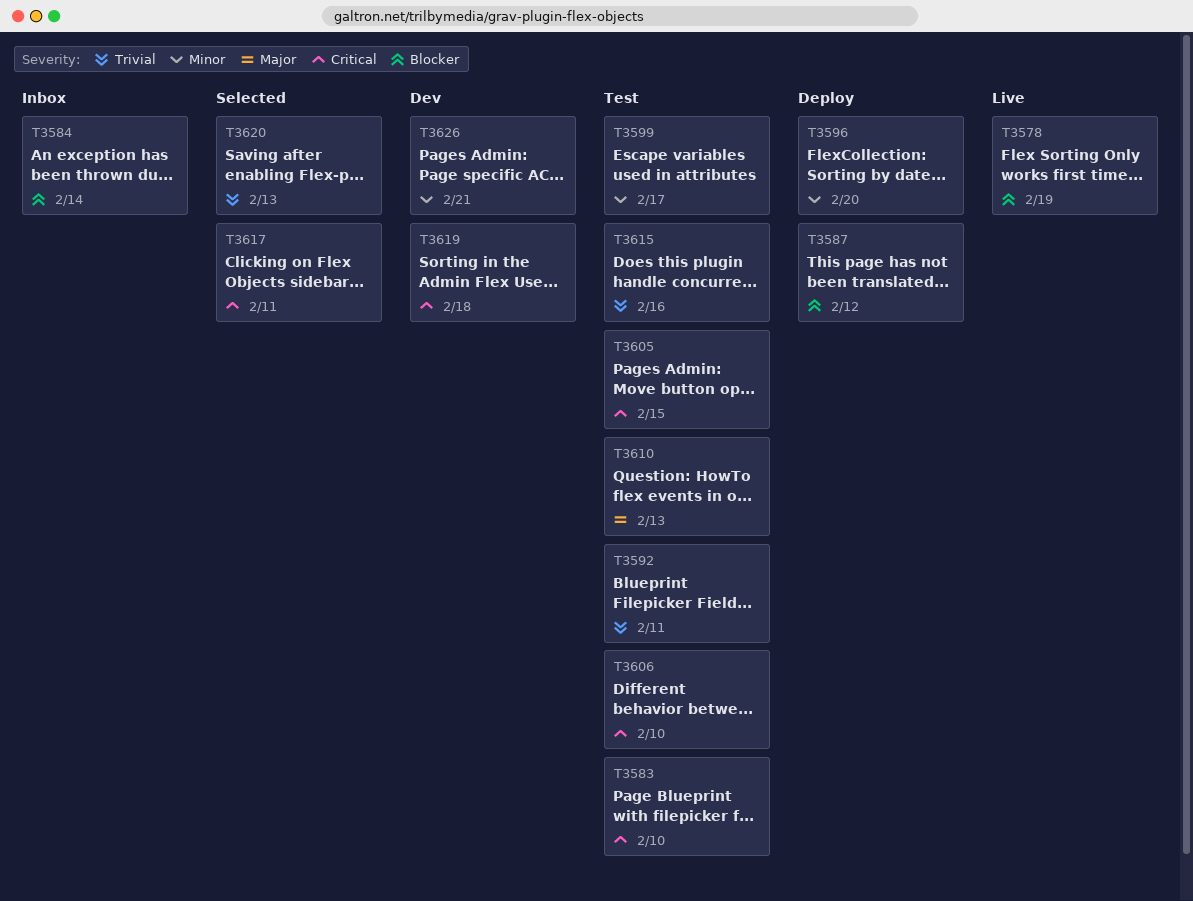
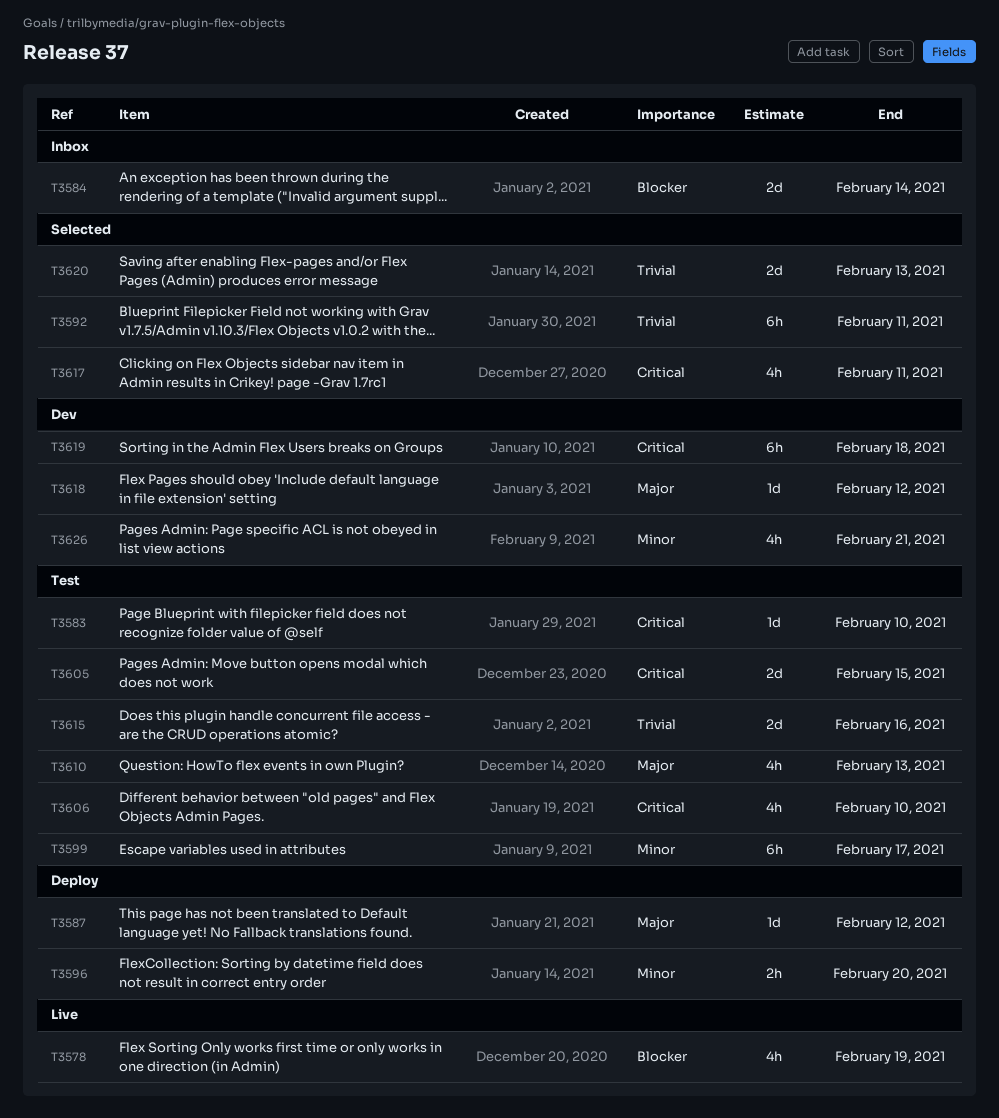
T3587, priority: Blocker -> Major
T3592, status: Test -> Selected
T3618: none -> present

